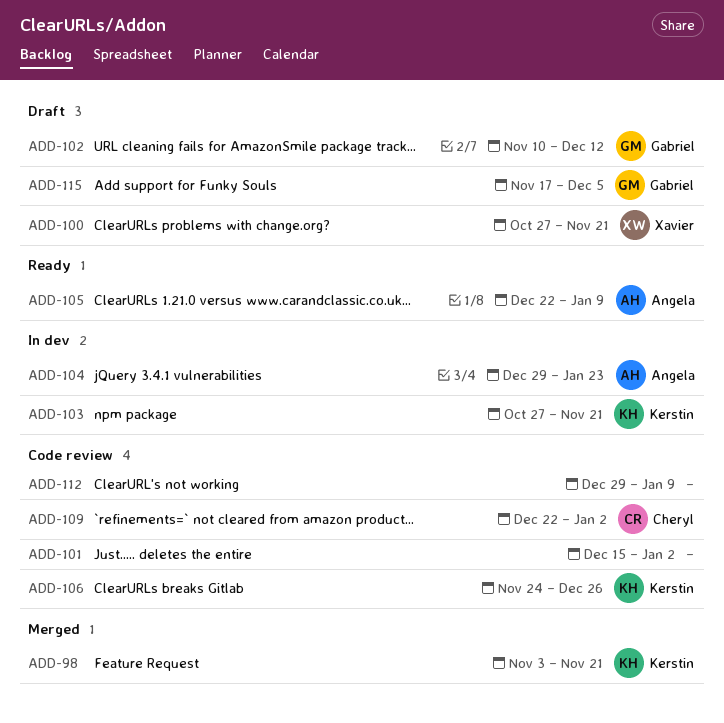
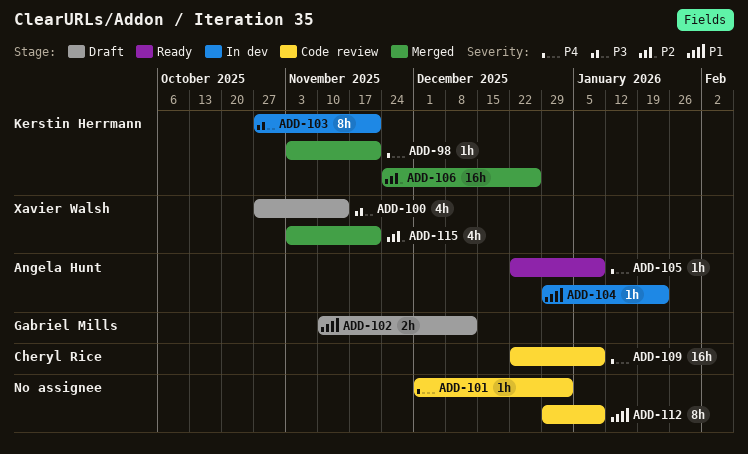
ADD-100, due: Nov 21 -> Nov 14
ADD-101, start: Dec 15 -> Dec 1
ADD-106, status: Code review -> Merged
ADD-109, due: Jan 2 -> Jan 9
ADD-115, status: Draft -> Merged
ADD-115, owner: Gabriel Mills -> Xavier Walsh
ADD-115, start: Nov 17 -> Nov 3
ADD-115, due: Dec 5 -> Nov 21

